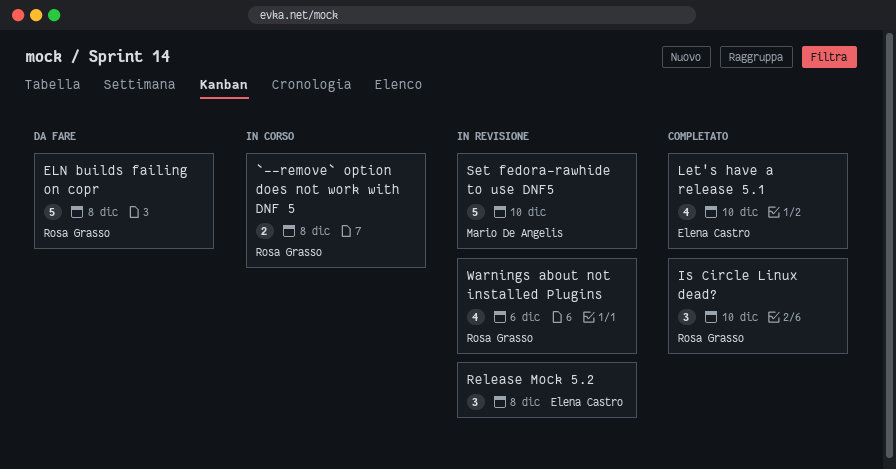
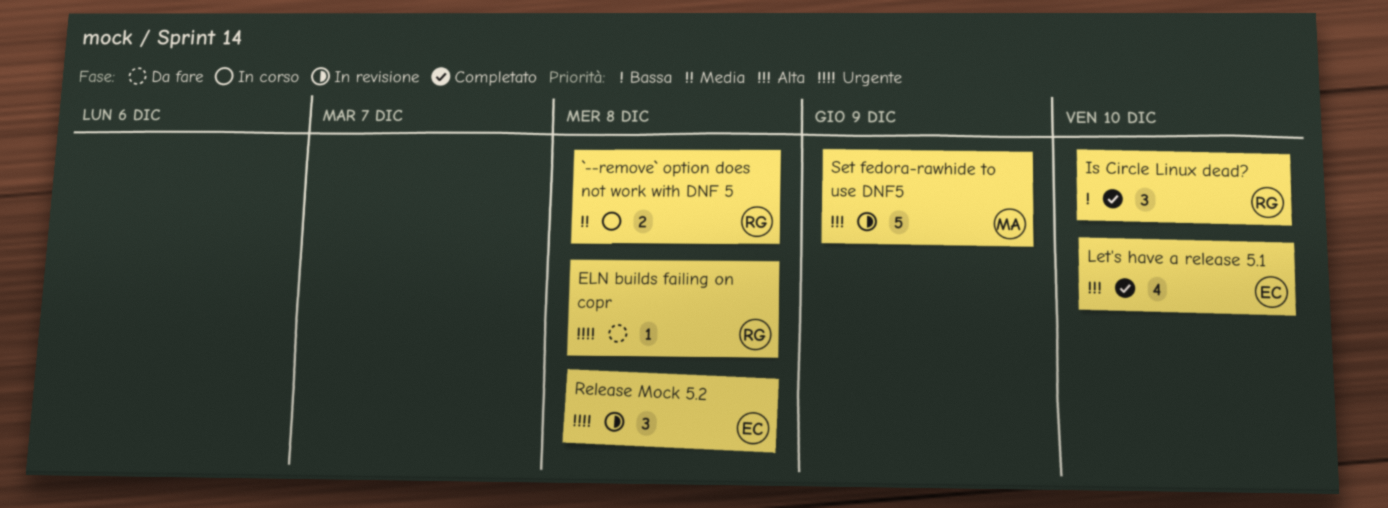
ELN builds failing on copr, estimate: 5 -> 1
Set fedora-rawhide to use DNF5, due: Dec 10 -> Dec 9
Warnings about not installed Plugins: present -> none

